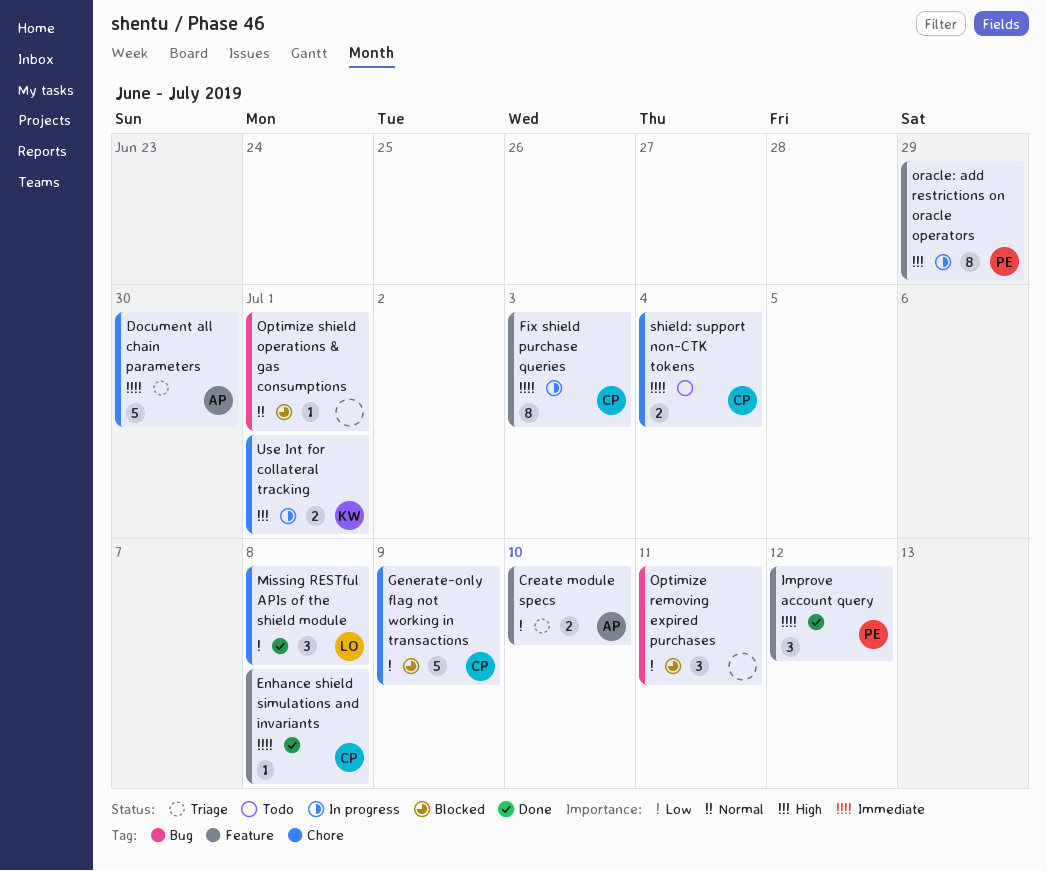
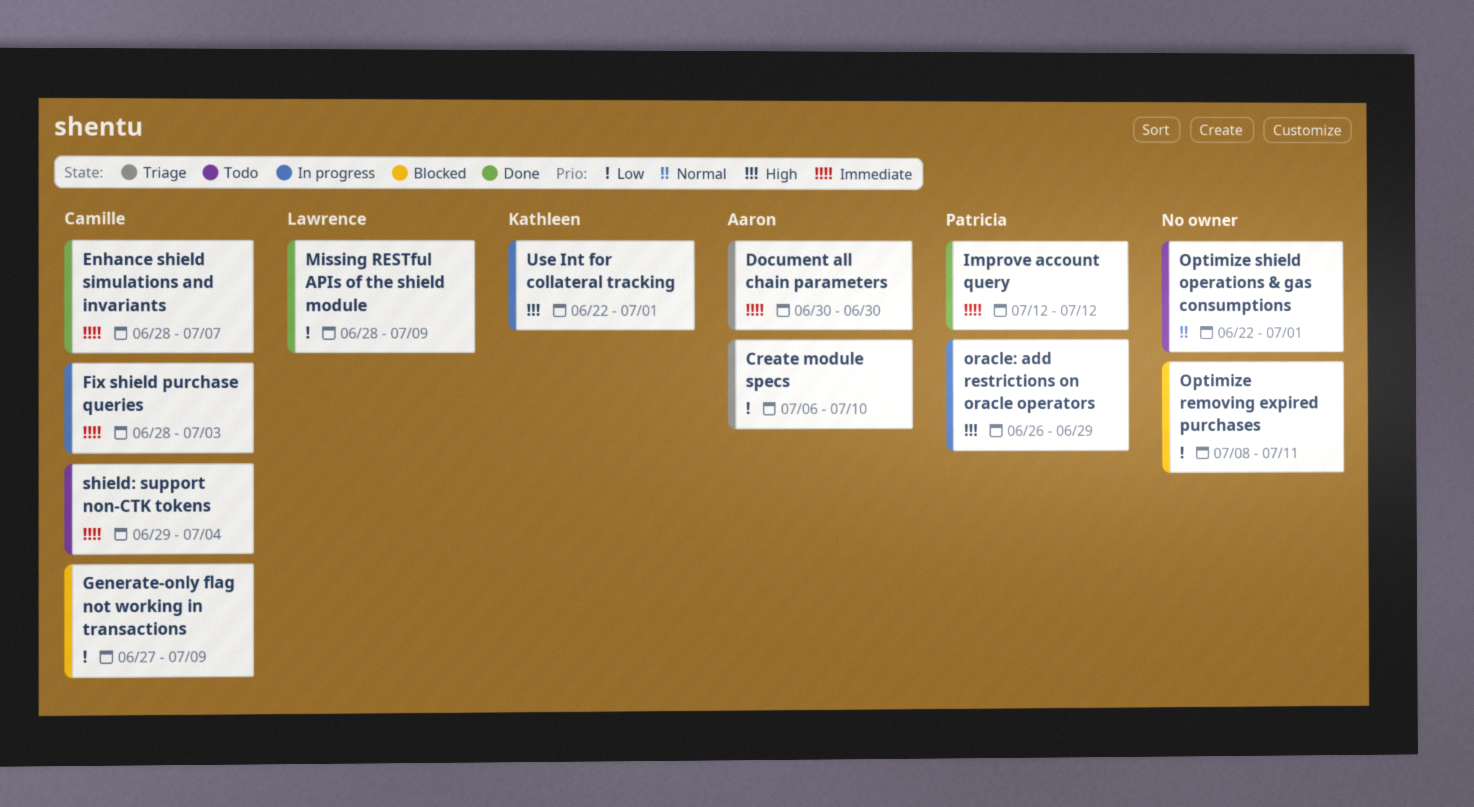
Enhance shield simulations and invariants, due: Jul 8 -> Jul 7
Missing RESTful APIs of the shield module, due: Jul 8 -> Jul 9
Optimize shield operations & gas consumptions, status: Blocked -> Todo

